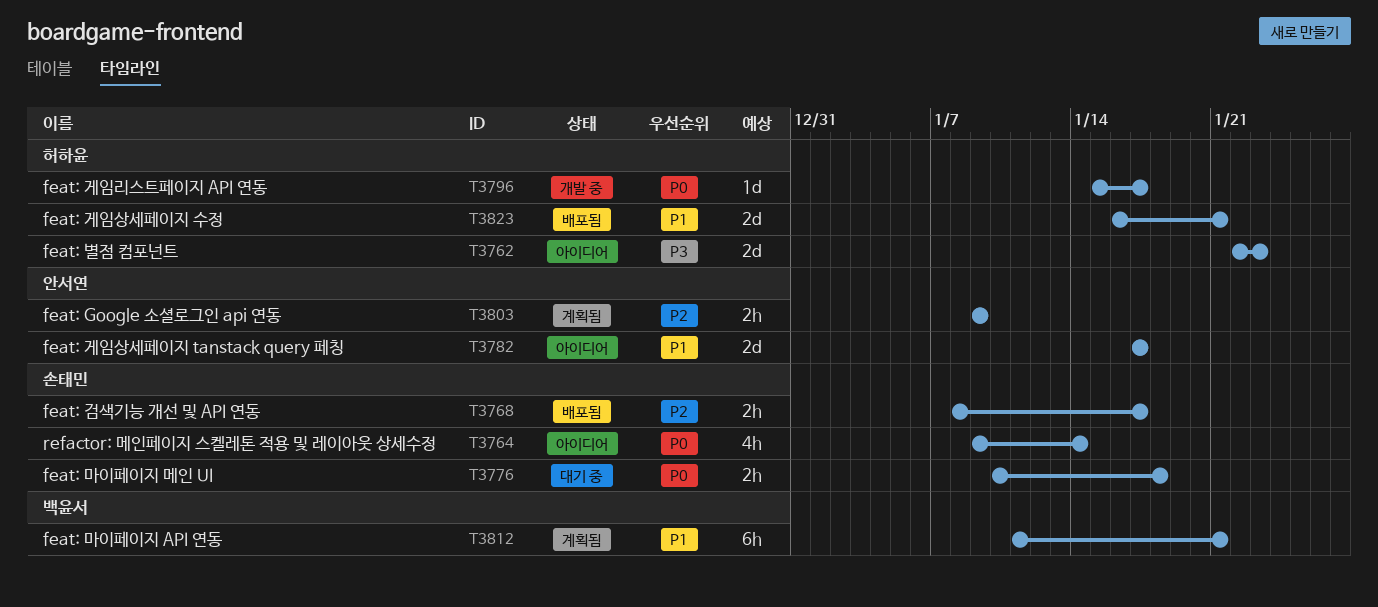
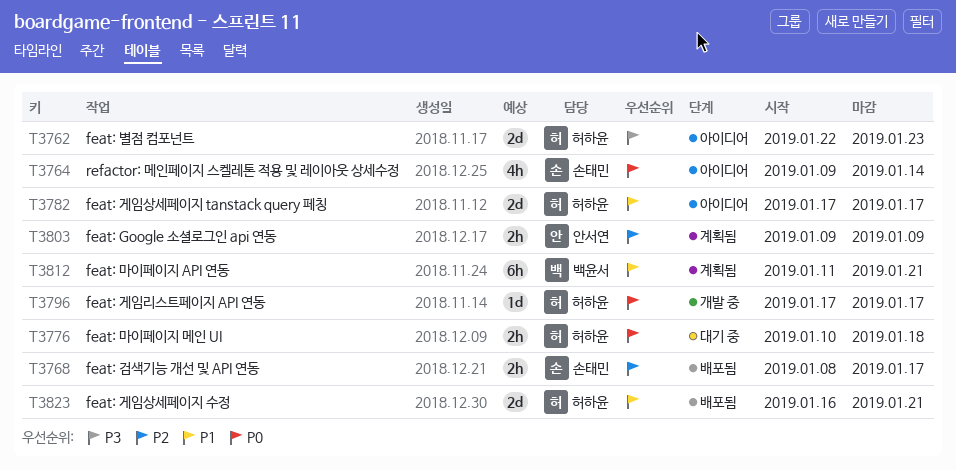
T3776, owner: 손태민 -> 허하윤
T3782, owner: 안서연 -> 허하윤
T3796, start: Jan 15 -> Jan 17

